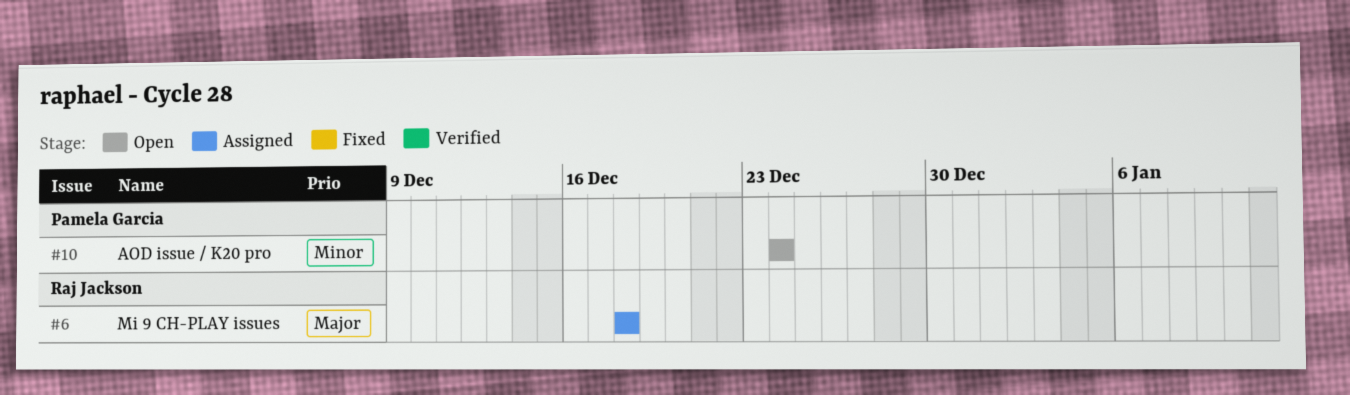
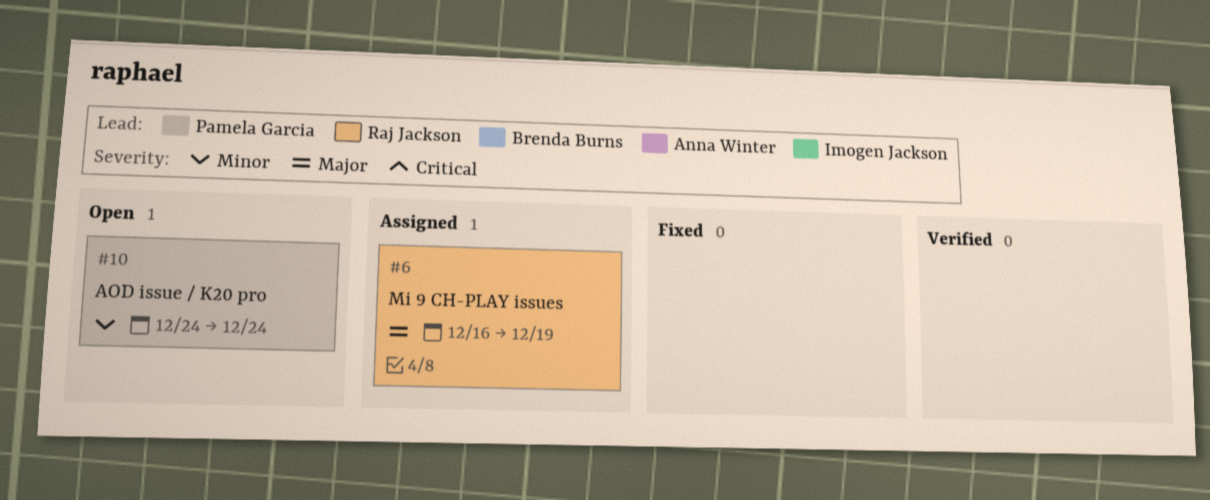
#6, start: Dec 18 -> Dec 16
#6, due: Dec 18 -> Dec 19

